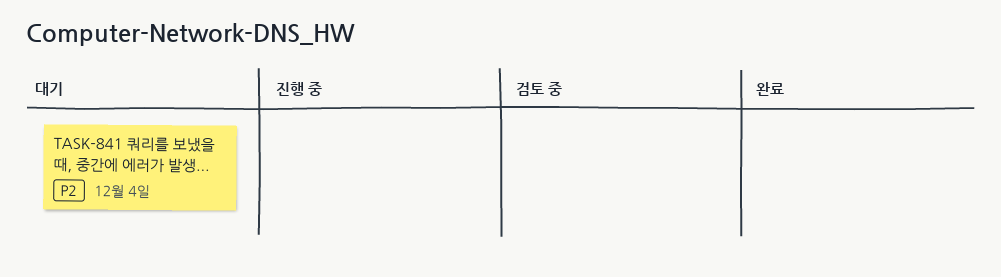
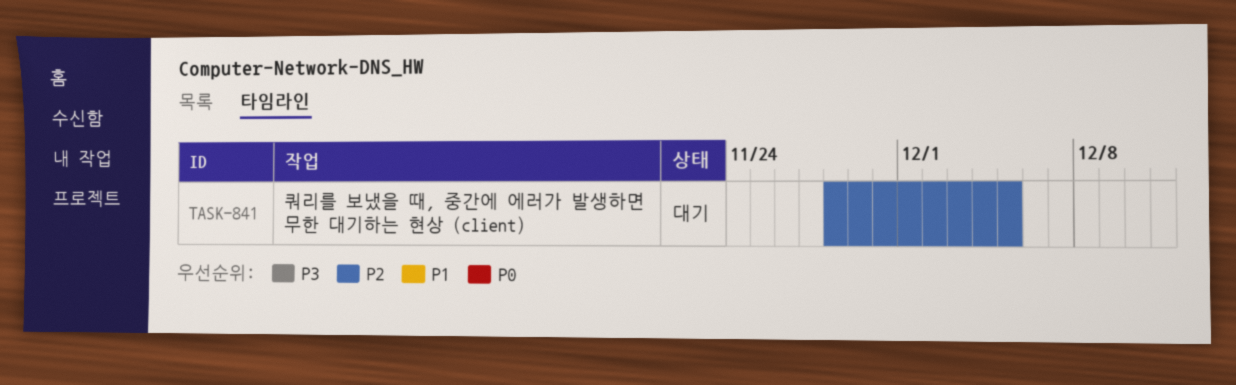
TASK-841, due: Dec 4 -> Dec 5

